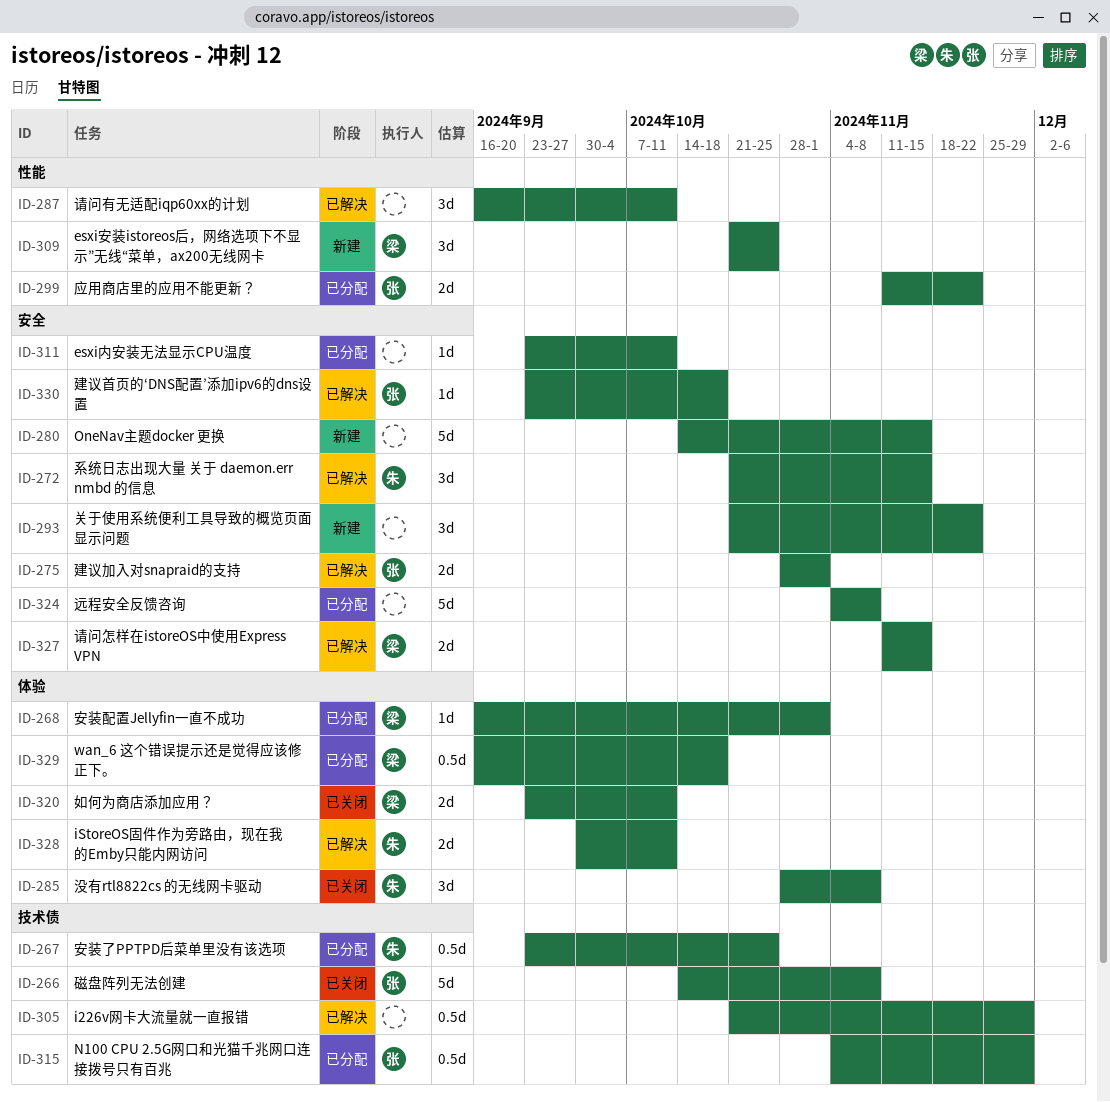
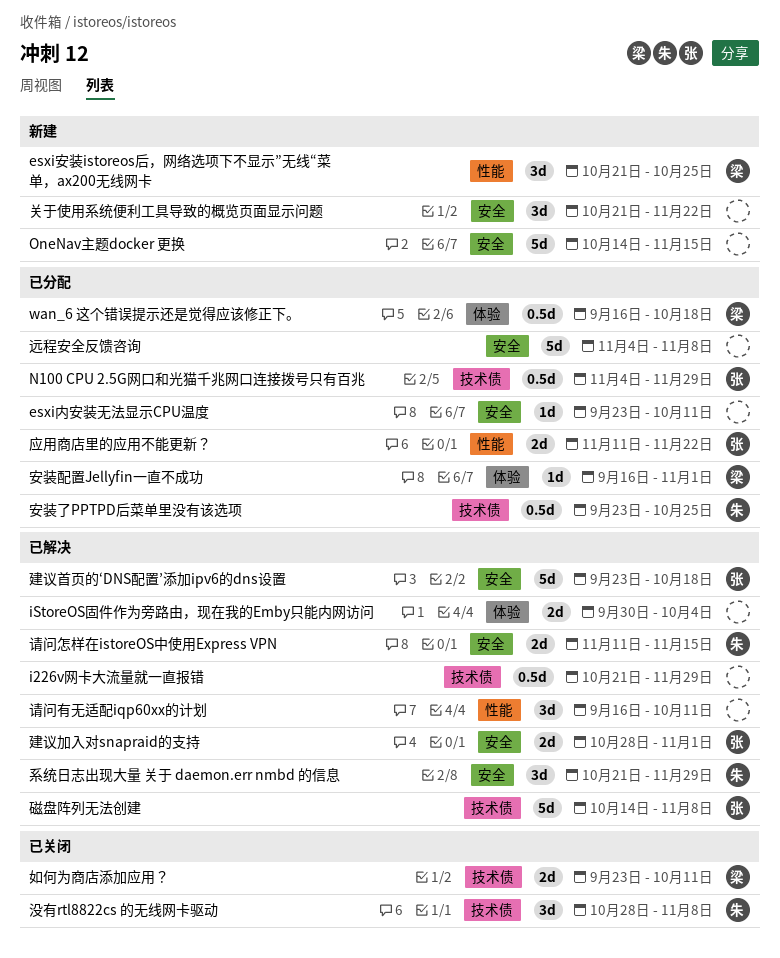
iStoreOS固件作为旁路由，现在我的Emby只能内网访问, owner: 朱 -> none
iStoreOS固件作为旁路由，现在我的Emby只能内网访问, due: Oct 11 -> Oct 4
如何为商店添加应用？, label: 体验 -> 技术债
建议首页的‘DNS配置’添加ipv6的dns设置, estimate: 1d -> 5d
没有rtl8822cs 的无线网卡驱动, label: 体验 -> 技术债
磁盘阵列无法创建, status: 已关闭 -> 已解决
系统日志出现大量 关于 daemon.err nmbd 的信息, due: Nov 15 -> Nov 29
请问怎样在istoreOS中使用Express VPN, owner: 梁 -> 朱

